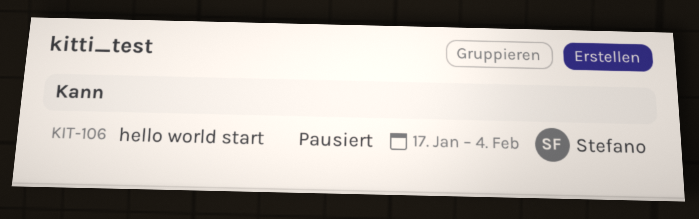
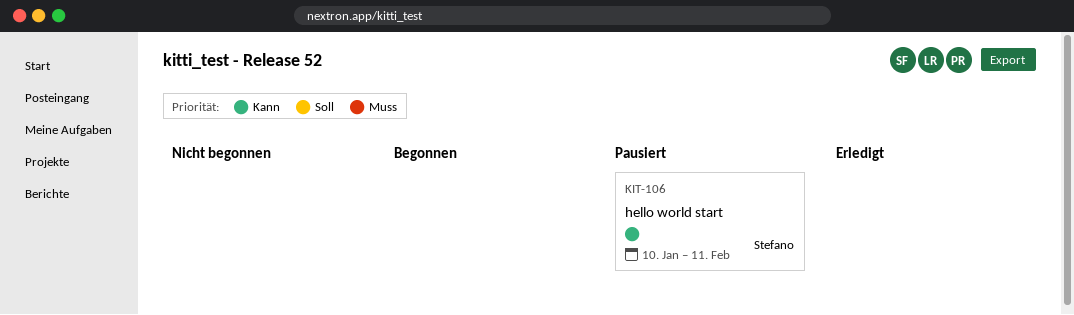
KIT-106, start: Jan 17 -> Jan 10
KIT-106, due: Feb 4 -> Feb 11

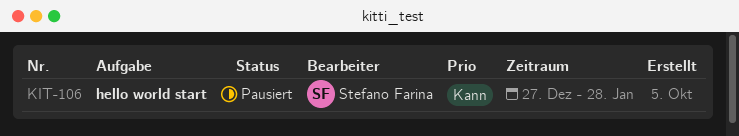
KIT-106, start: Jan 10 -> Dec 27
KIT-106, due: Feb 11 -> Jan 28

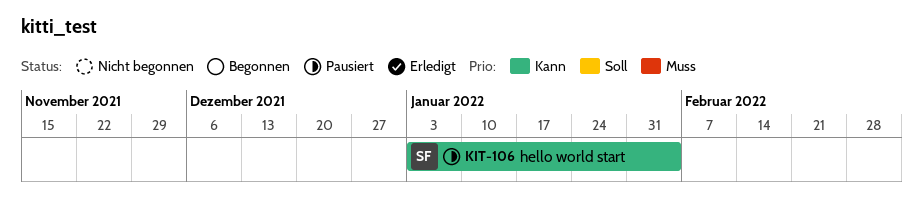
KIT-106, start: Dec 27 -> Jan 3
KIT-106, due: Jan 28 -> Feb 4

